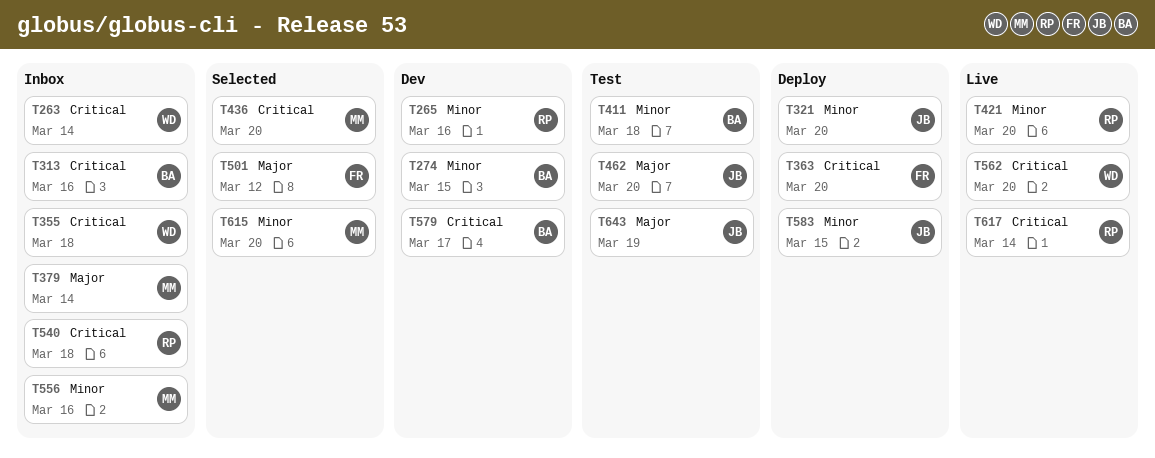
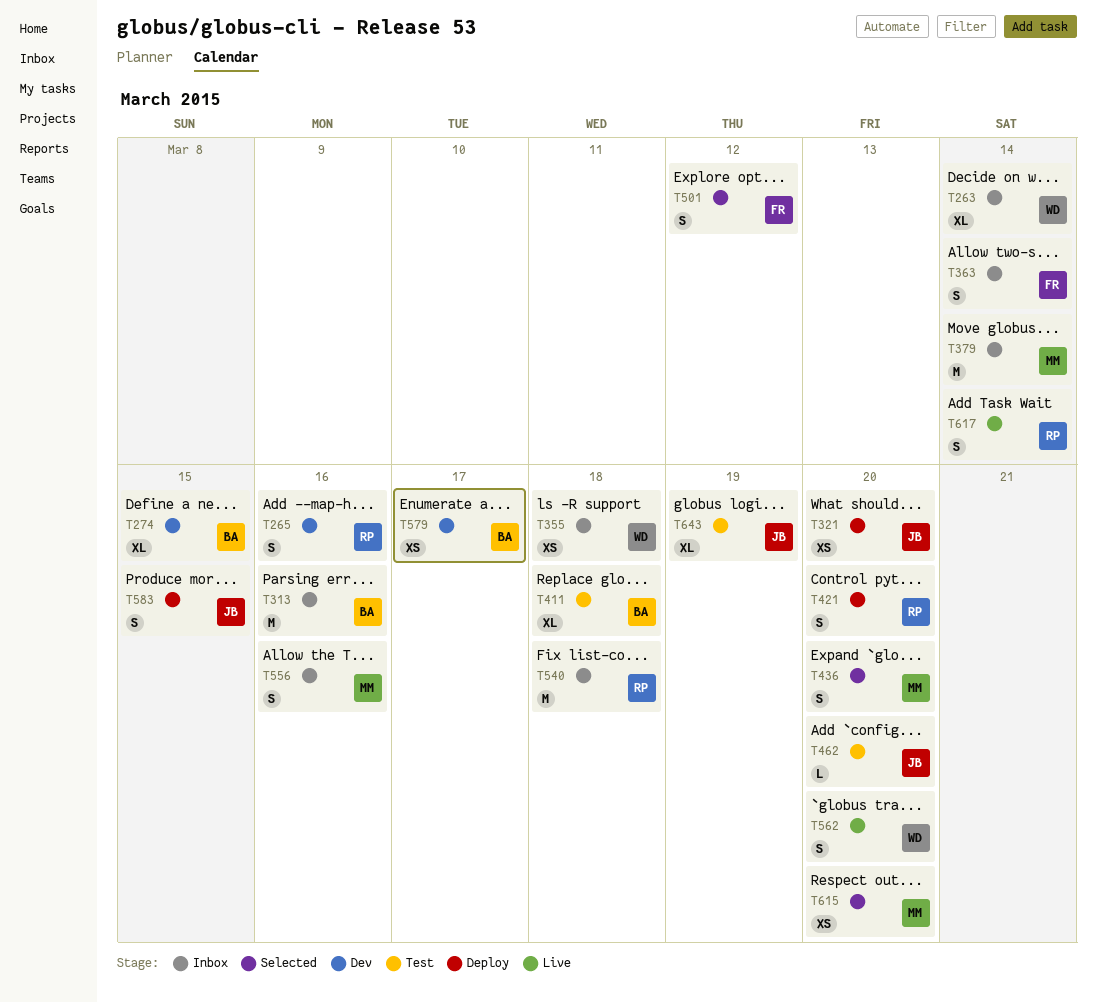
T363, status: Deploy -> Inbox
T363, due: Mar 20 -> Mar 14
T421, status: Live -> Deploy

